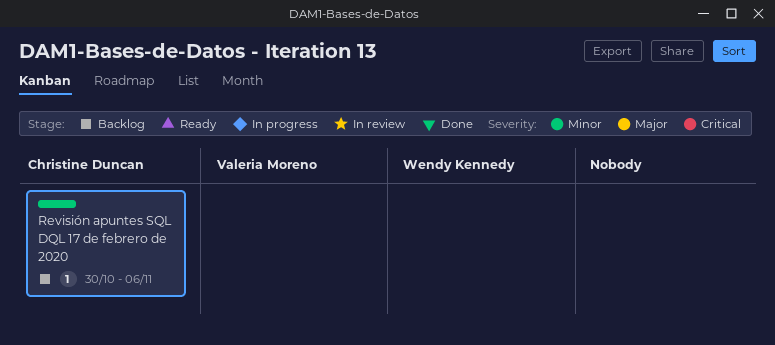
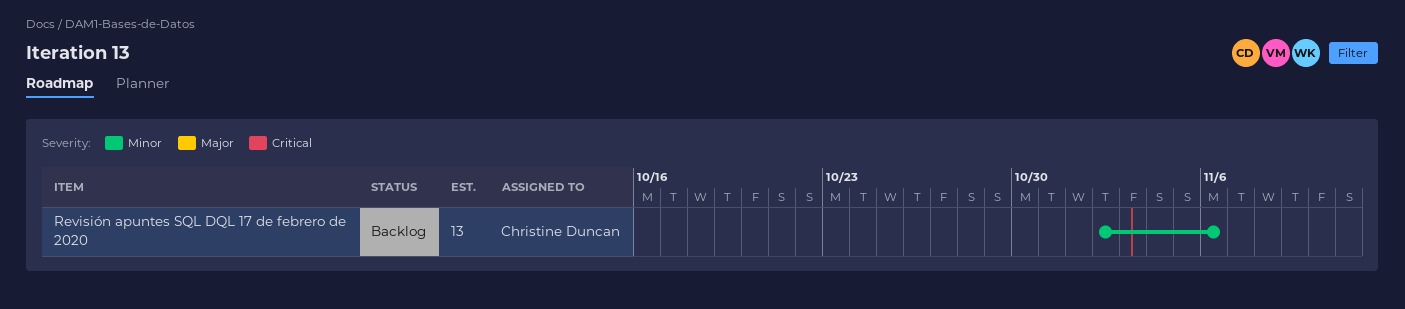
Revisión apuntes SQL DQL 17 de febrero de 2020, estimate: 1 -> 13
Revisión apuntes SQL DQL 17 de febrero de 2020, start: Oct 30 -> Nov 2

